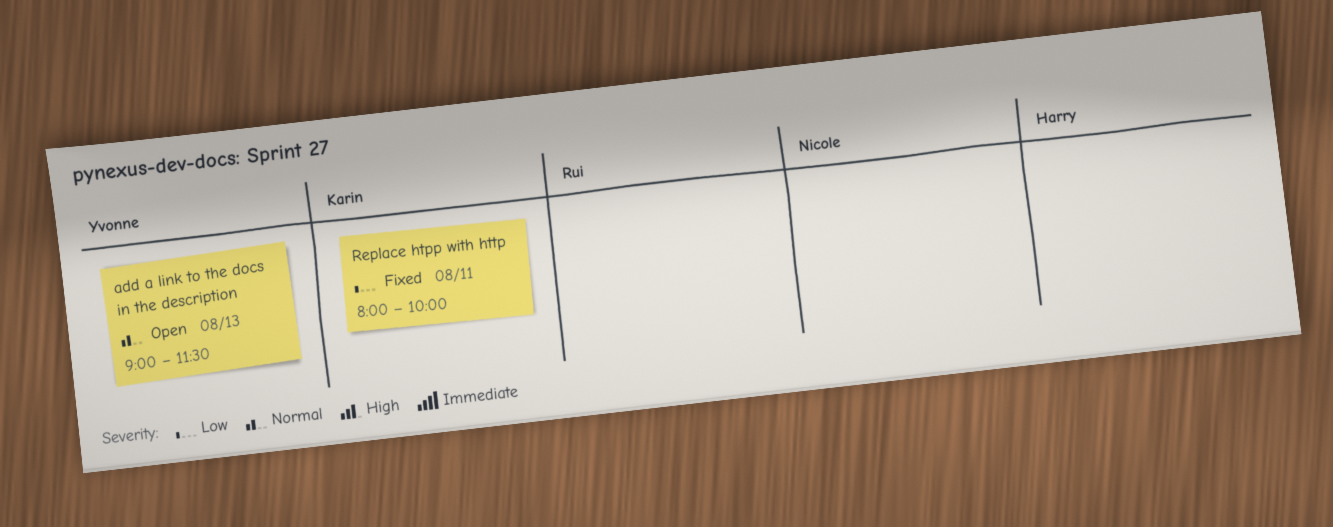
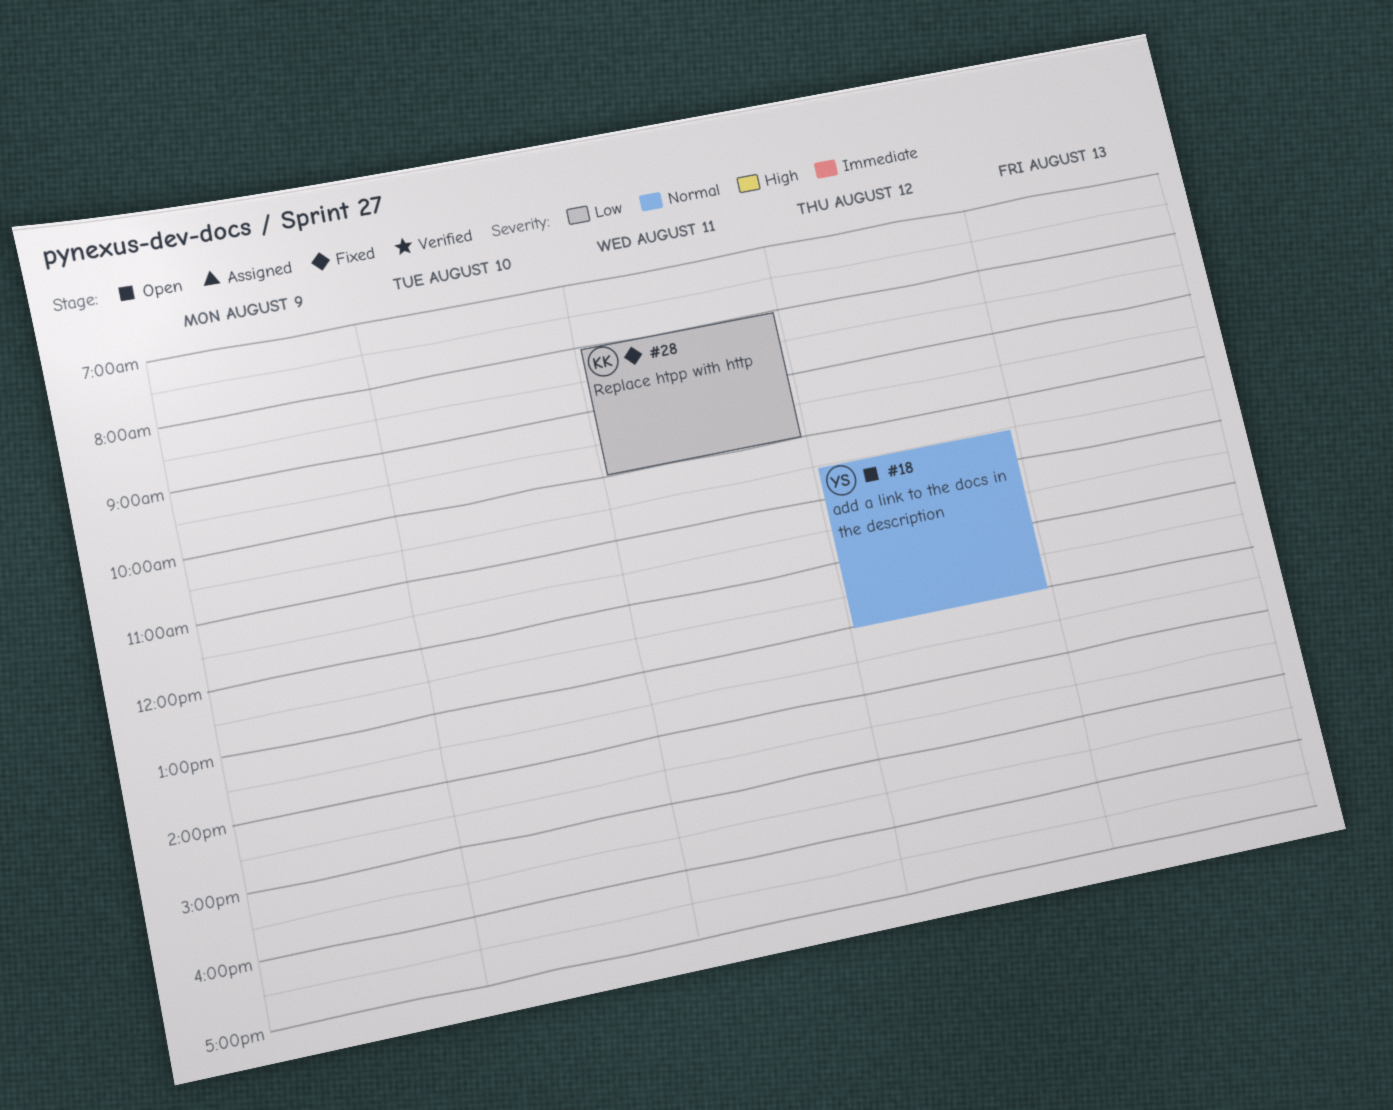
add a link to the docs in the description, day: Aug 13 -> Aug 12
add a link to the docs in the description, begins: 09:00 -> 10:30
add a link to the docs in the description, ends: 11:30 -> 13:00

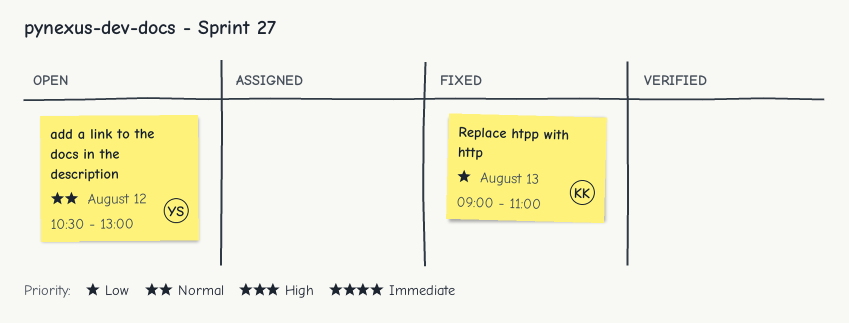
Replace htpp with http, day: Aug 11 -> Aug 13
Replace htpp with http, begins: 08:00 -> 09:00
Replace htpp with http, ends: 10:00 -> 11:00

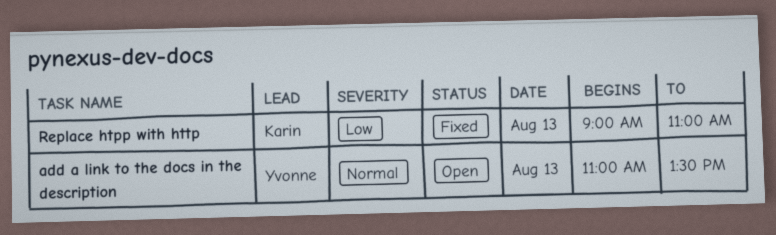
add a link to the docs in the description, day: Aug 12 -> Aug 13
add a link to the docs in the description, begins: 10:30 -> 11:00
add a link to the docs in the description, ends: 13:00 -> 13:30

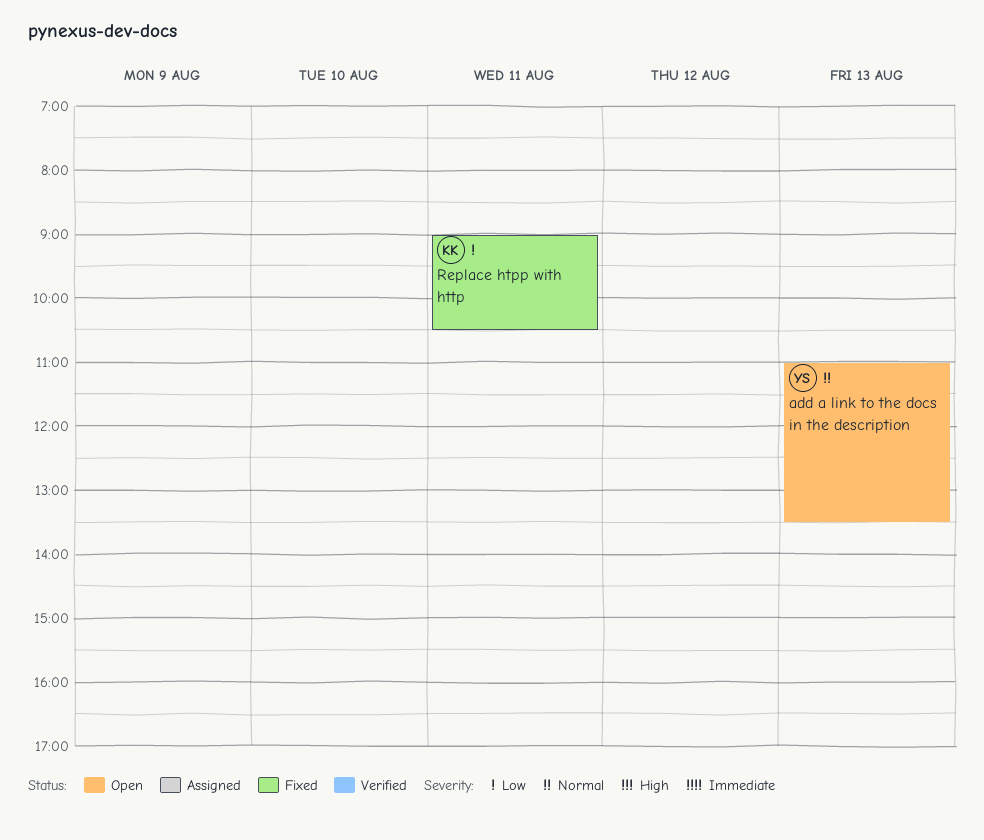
Replace htpp with http, day: Aug 13 -> Aug 11
Replace htpp with http, ends: 11:00 -> 10:30

